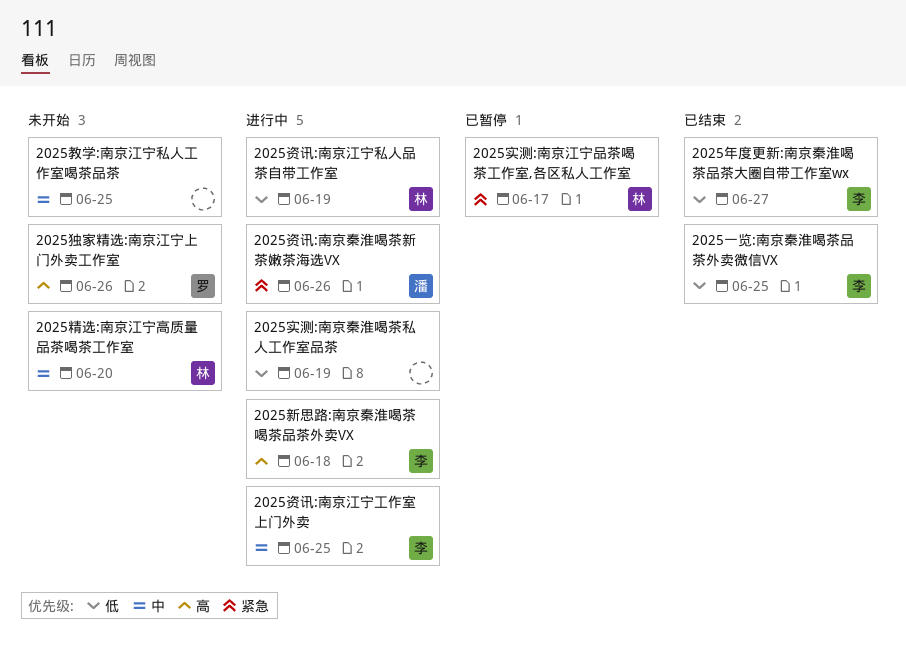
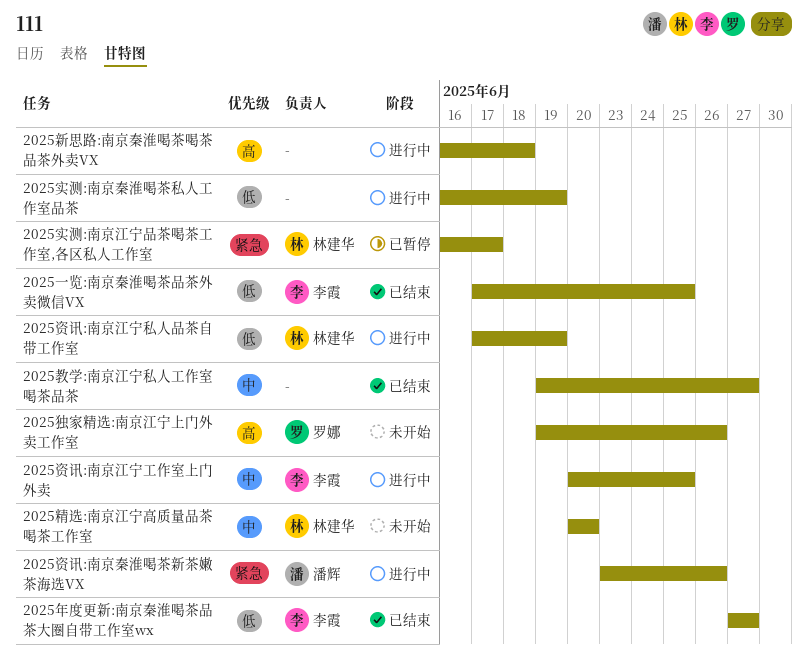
2025教学:南京江宁私人工作室喝茶品茶, status: 未开始 -> 已结束
2025教学:南京江宁私人工作室喝茶品茶, due: Jun 25 -> Jun 27
2025新思路:南京秦淮喝茶喝茶品茶外卖VX, owner: 李霞 -> none

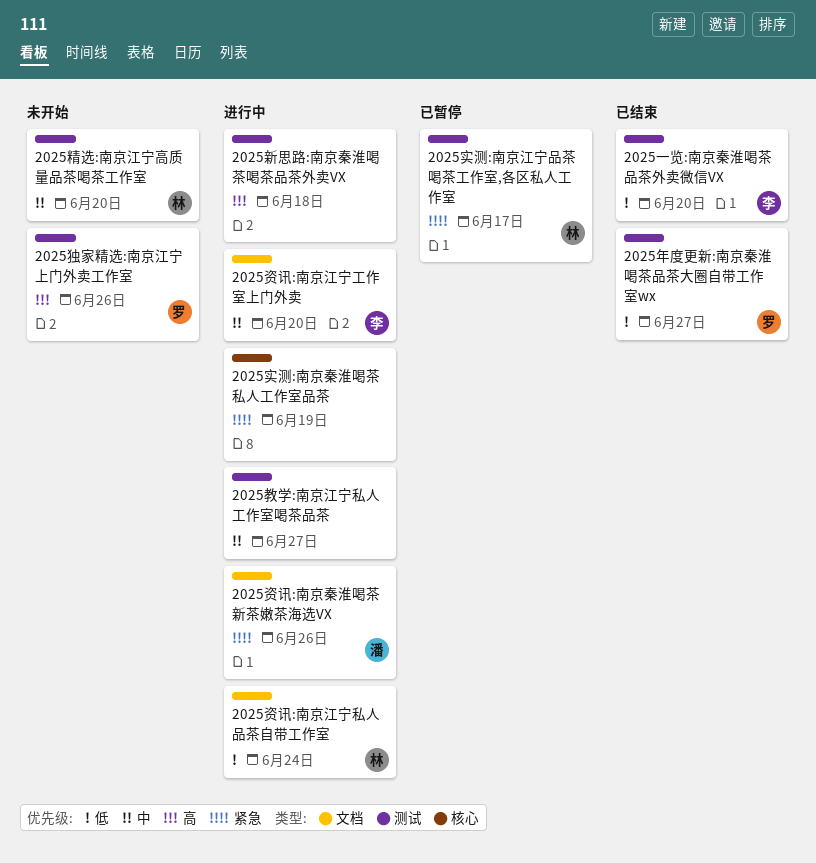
2025一览:南京秦淮喝茶品茶外卖微信VX, due: Jun 25 -> Jun 20
2025实测:南京秦淮喝茶私人工作室品茶, priority: 低 -> 紧急
2025年度更新:南京秦淮喝茶品茶大圈自带工作室wx, owner: 李霞 -> 罗娜
2025教学:南京江宁私人工作室喝茶品茶, status: 已结束 -> 进行中
2025资讯:南京江宁工作室上门外卖, due: Jun 25 -> Jun 20
2025资讯:南京江宁私人品茶自带工作室, due: Jun 19 -> Jun 24

